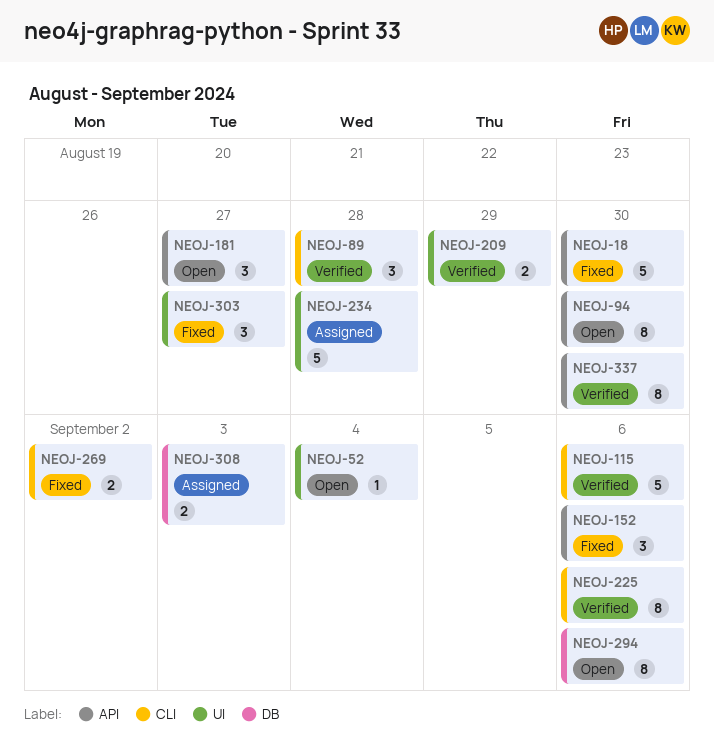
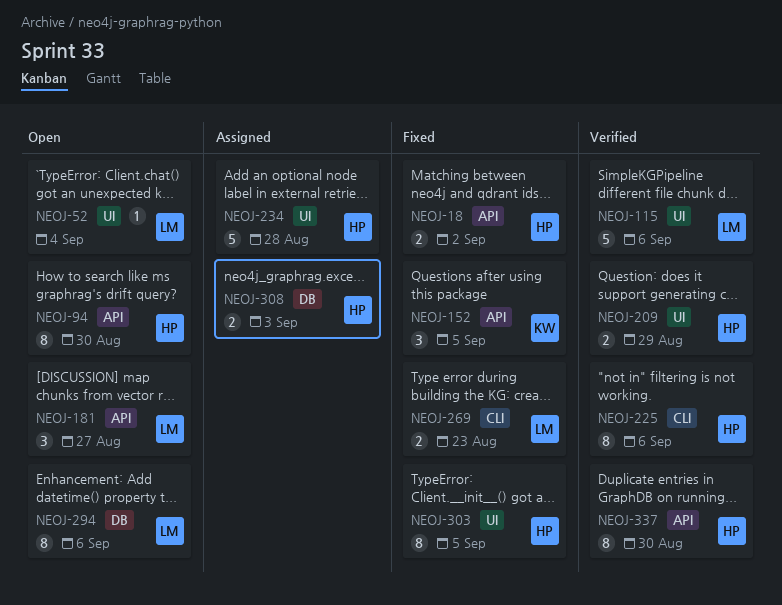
NEOJ-18, estimate: 5 -> 2
NEOJ-18, due: Aug 30 -> Sep 2
NEOJ-89: present -> none
NEOJ-115, label: CLI -> UI
NEOJ-152, due: Sep 6 -> Sep 5
NEOJ-269, due: Sep 2 -> Aug 23
NEOJ-303, estimate: 3 -> 8
NEOJ-303, due: Aug 27 -> Sep 5

